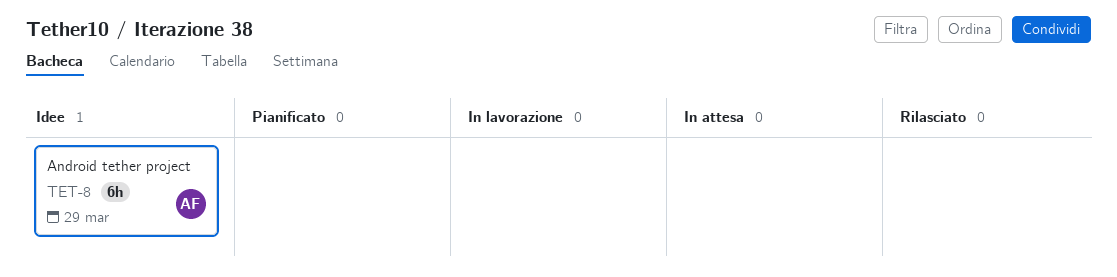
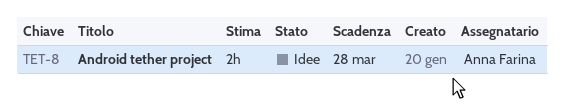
TET-8, estimate: 6h -> 2h
TET-8, due: Mar 29 -> Mar 28

